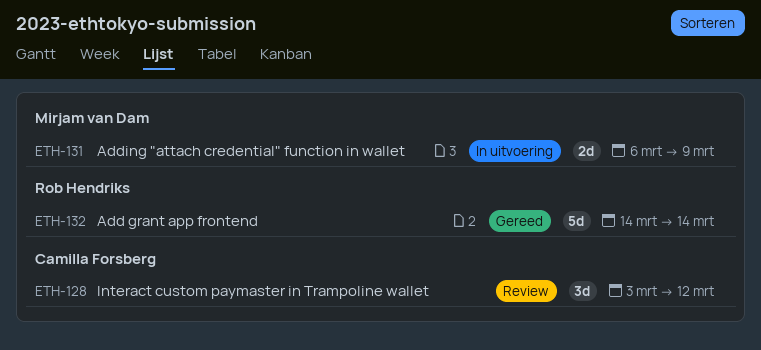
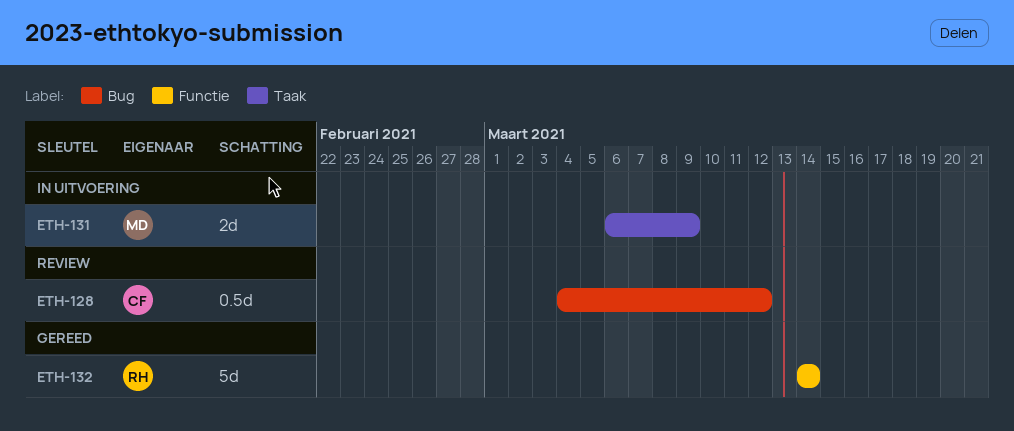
ETH-128, estimate: 3d -> 0.5d
ETH-128, start: Mar 3 -> Mar 4

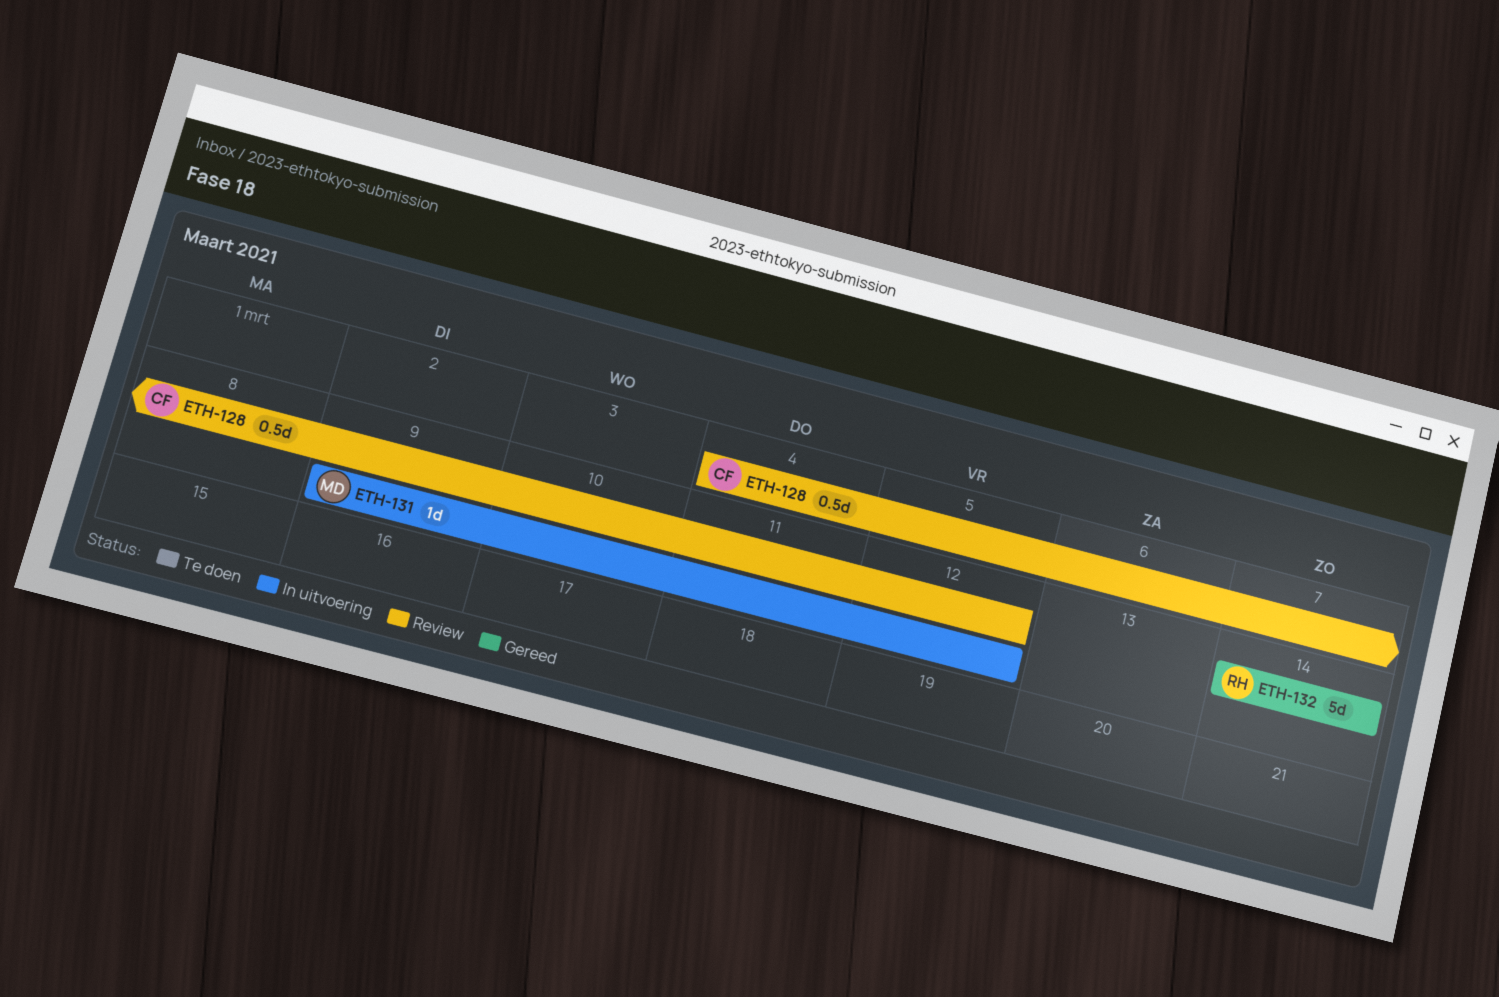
ETH-131, estimate: 2d -> 1d
ETH-131, start: Mar 6 -> Mar 9
ETH-131, due: Mar 9 -> Mar 12

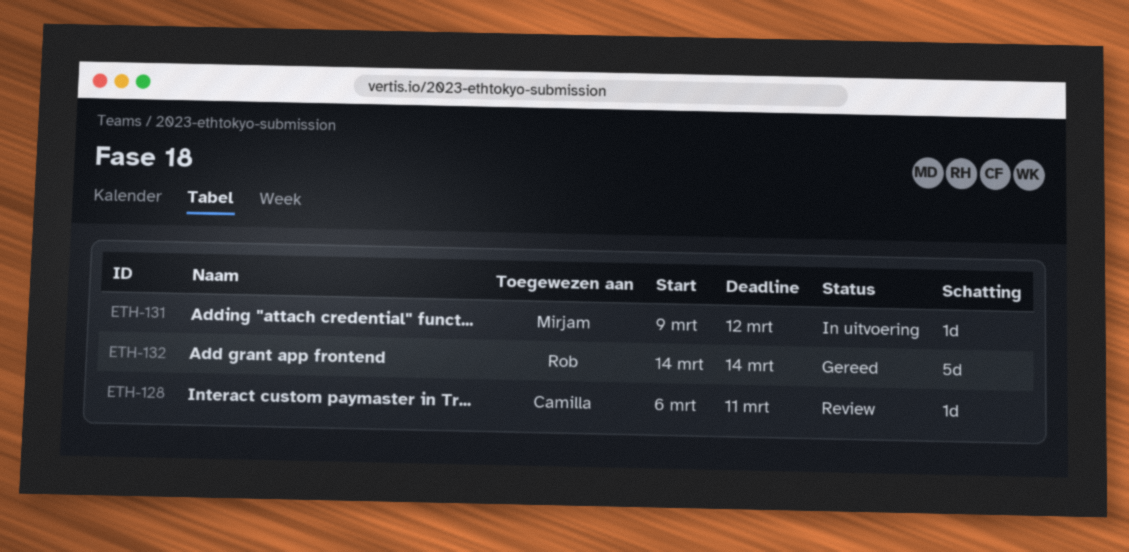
ETH-128, estimate: 0.5d -> 1d
ETH-128, start: Mar 4 -> Mar 6
ETH-128, due: Mar 12 -> Mar 11

